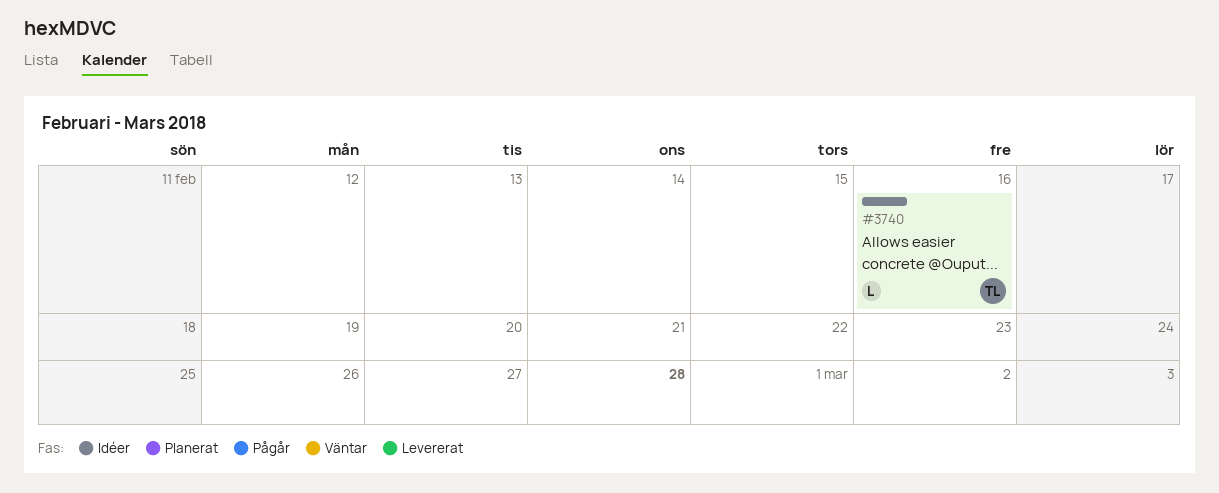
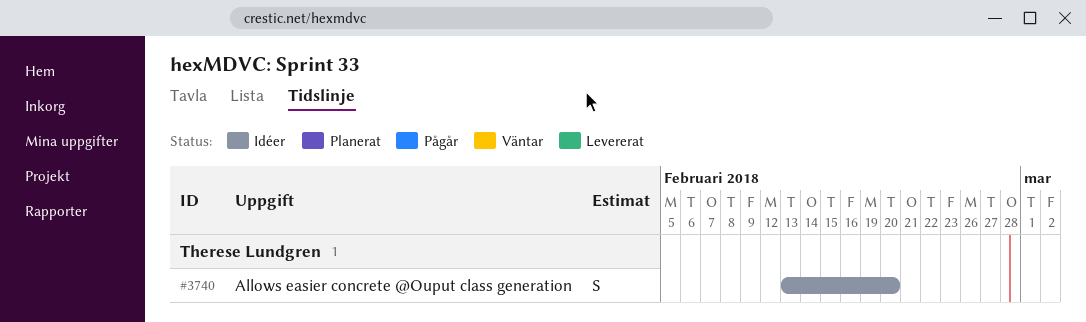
#3740, estimate: L -> S
#3740, due: Feb 16 -> Feb 20

